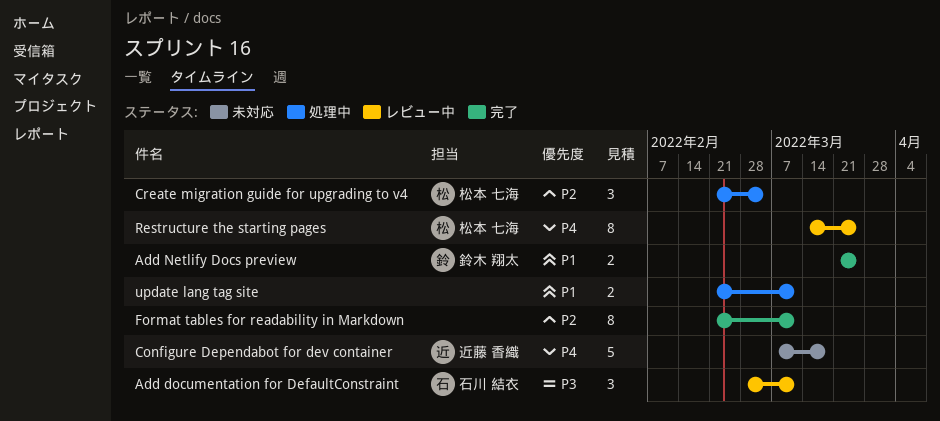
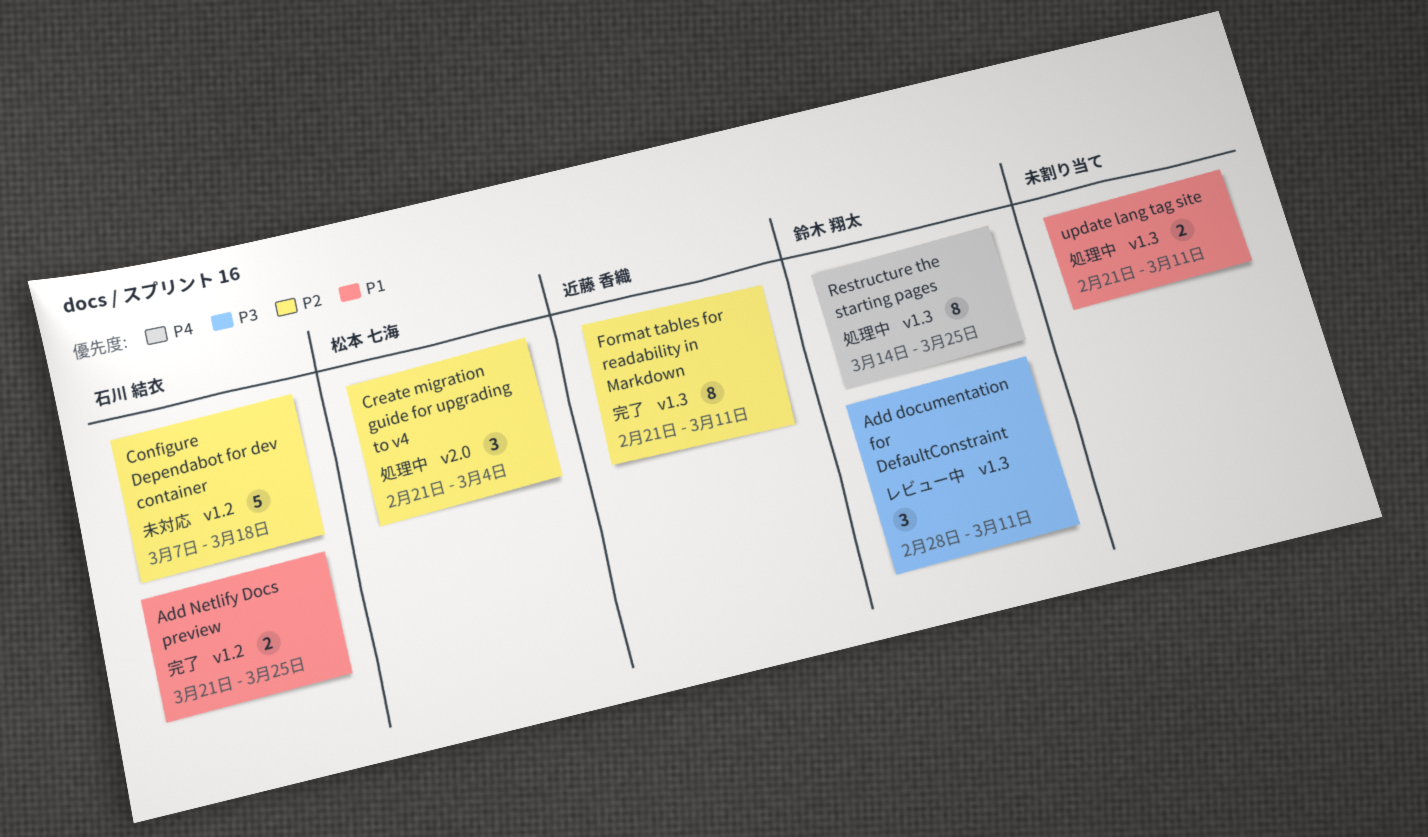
Add documentation for DefaultConstraint, owner: 石川 結衣 -> 鈴木 翔太
Add Netlify Docs preview, owner: 鈴木 翔太 -> 石川 結衣
Configure Dependabot for dev container, owner: 近藤 香織 -> 石川 結衣
Configure Dependabot for dev container, priority: P4 -> P2
Format tables for readability in Markdown, owner: none -> 近藤 香織
Restructure the starting pages, status: レビュー中 -> 処理中
Restructure the starting pages, owner: 松本 七海 -> 鈴木 翔太

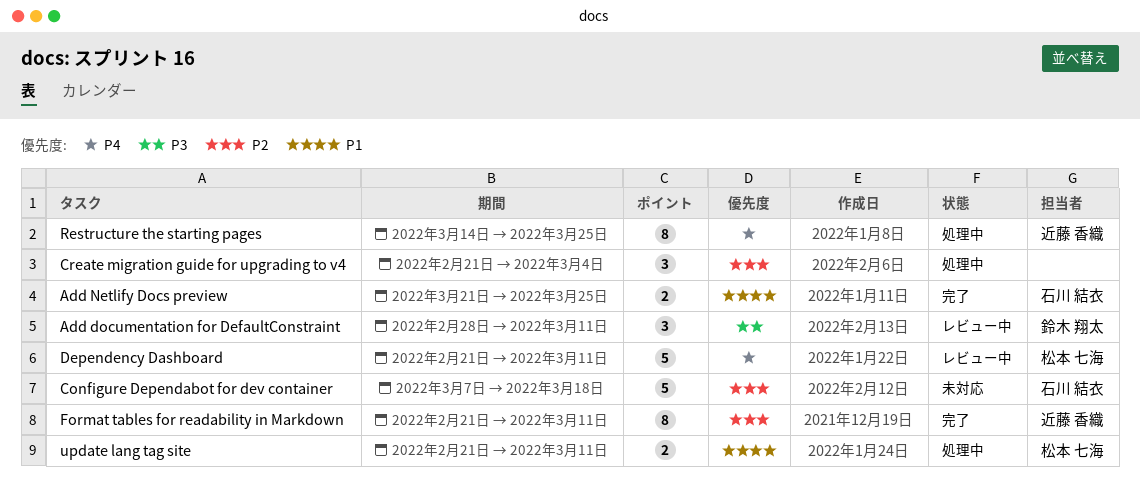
Create migration guide for upgrading to v4, owner: 松本 七海 -> none
Dependency Dashboard: none -> present
Restructure the starting pages, owner: 鈴木 翔太 -> 近藤 香織
update lang tag site, owner: none -> 松本 七海

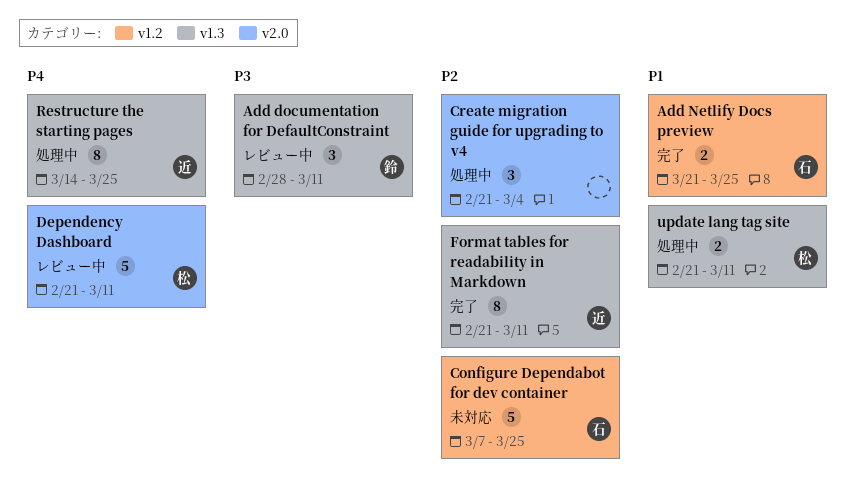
Configure Dependabot for dev container, due: Mar 18 -> Mar 25

